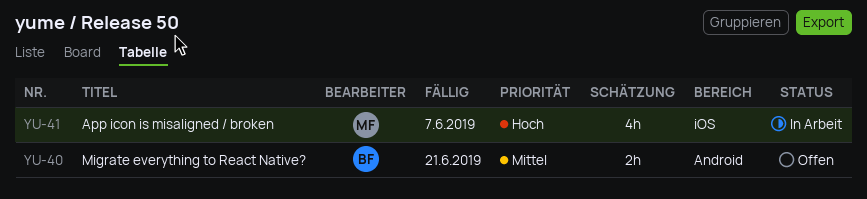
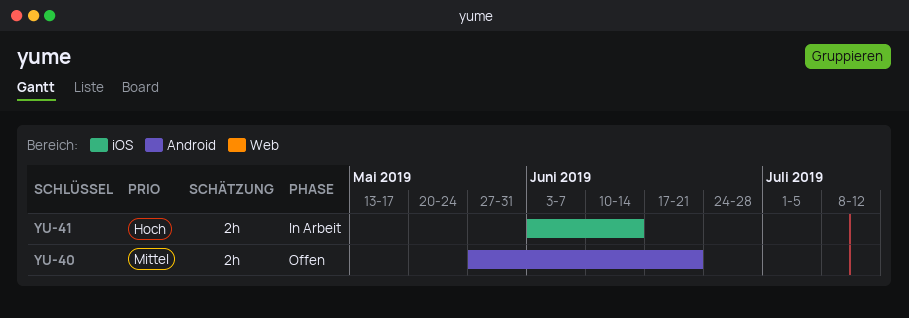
YU-41, estimate: 4h -> 2h
YU-41, due: Jun 7 -> Jun 14

